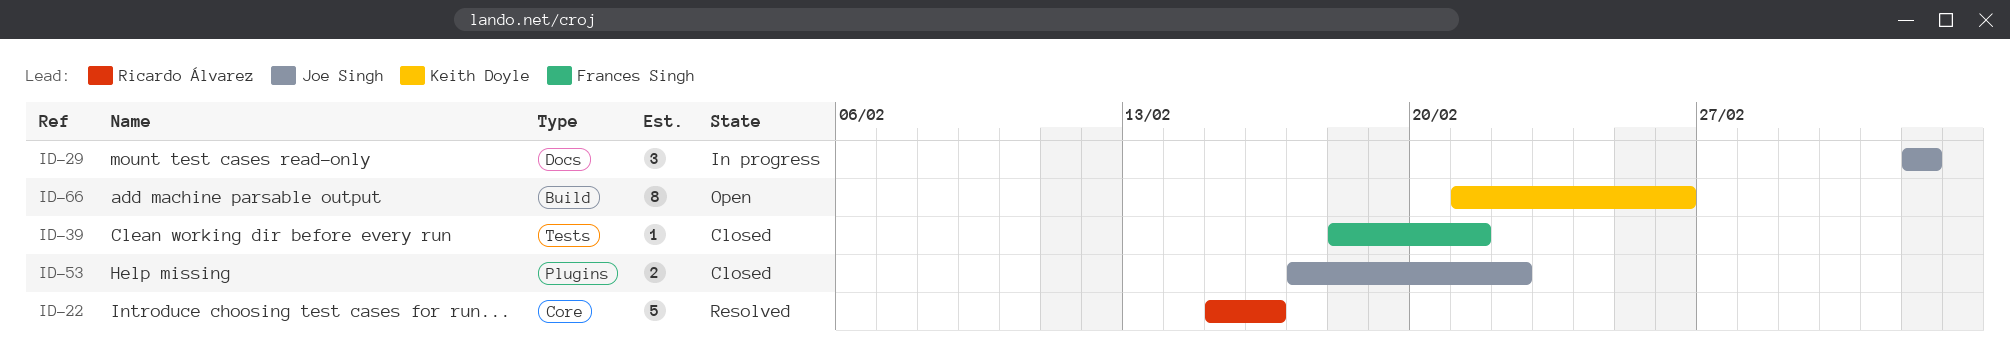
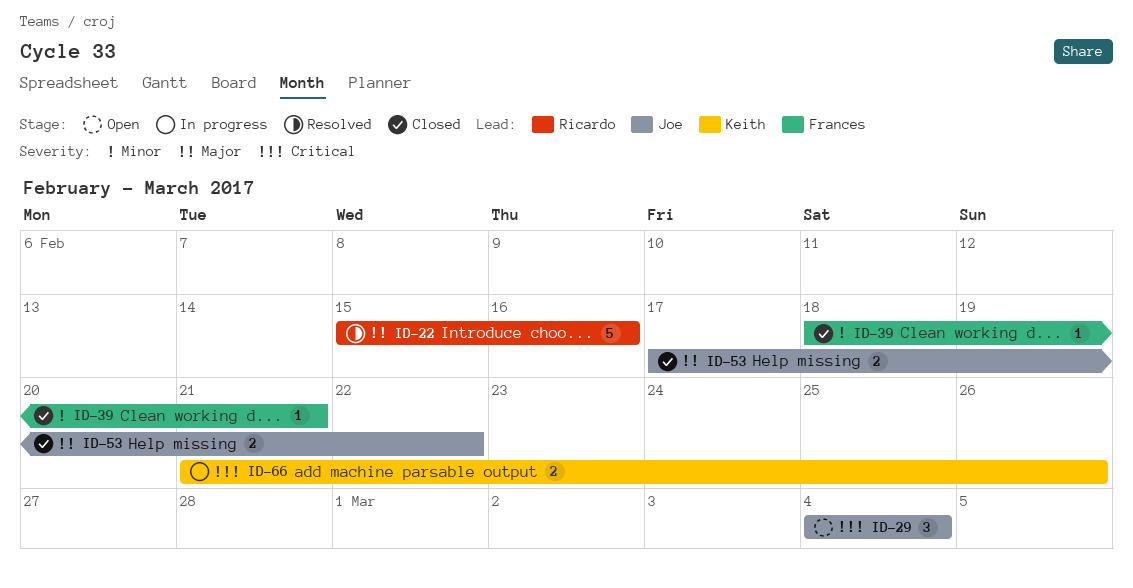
ID-29, status: In progress -> Open
ID-66, status: Open -> In progress
ID-66, estimate: 8 -> 2

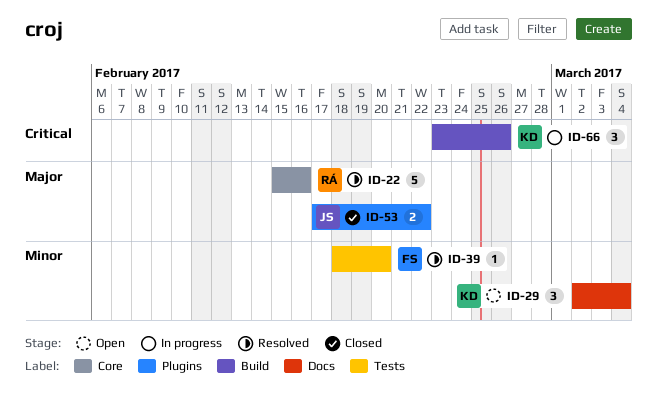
ID-29, owner: Joe -> Keith
ID-29, priority: Critical -> Minor
ID-29, start: Mar 4 -> Mar 2
ID-39, status: Closed -> Resolved
ID-39, due: Feb 21 -> Feb 20
ID-66, estimate: 2 -> 3
ID-66, start: Feb 21 -> Feb 23

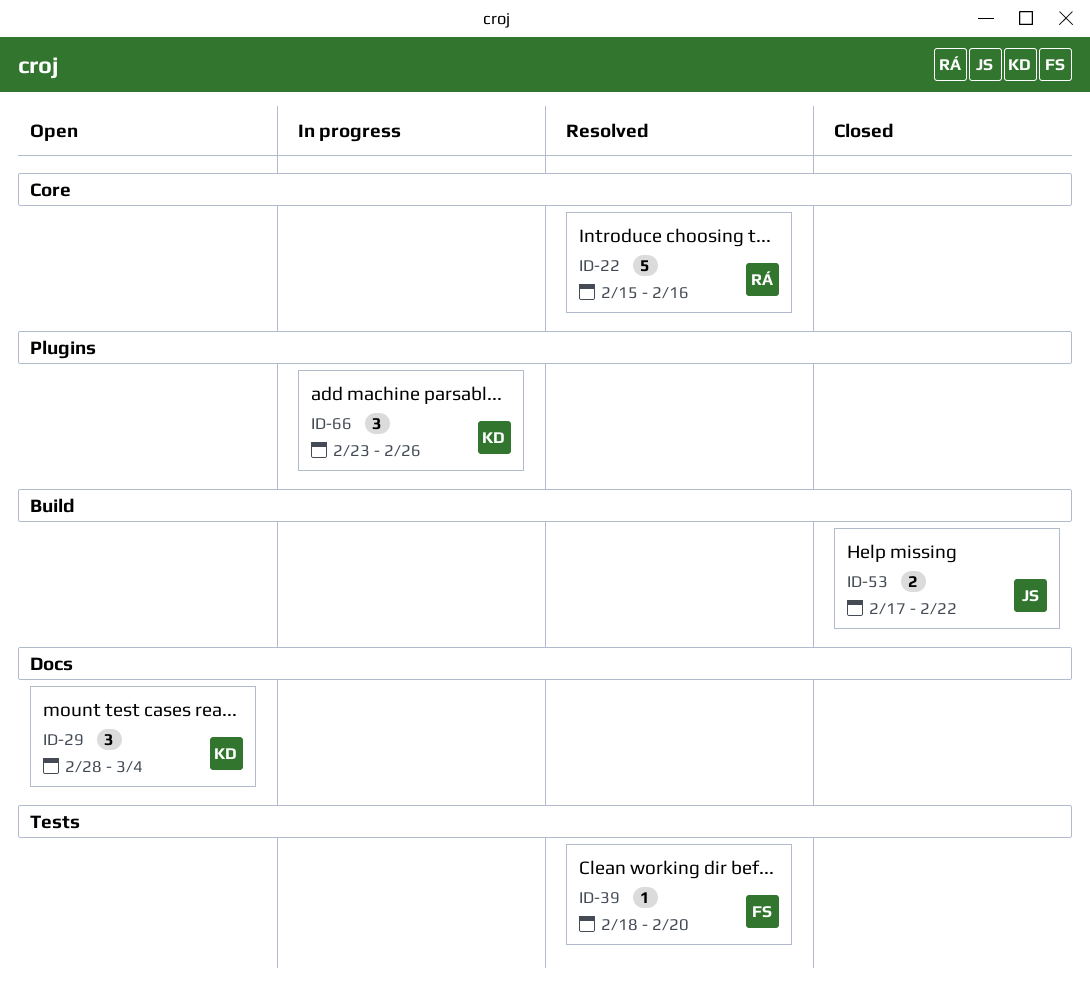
ID-29, start: Mar 2 -> Feb 28
ID-53, label: Plugins -> Build
ID-66, label: Build -> Plugins

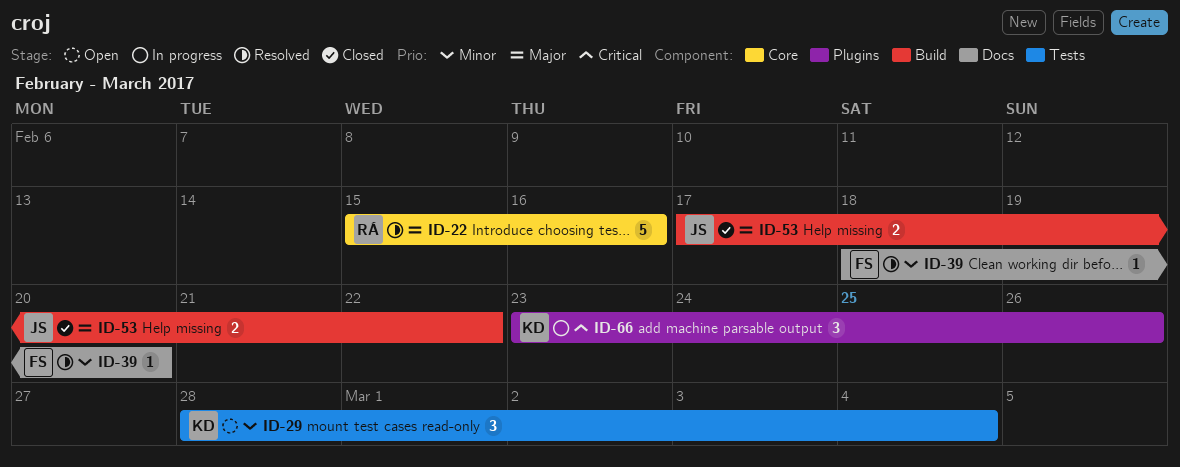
ID-29, label: Docs -> Tests
ID-39, label: Tests -> Docs

